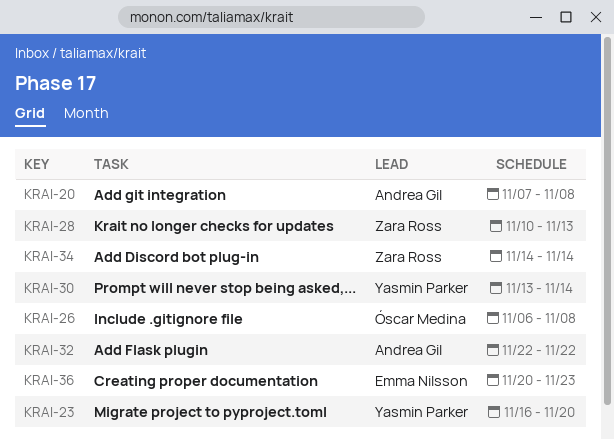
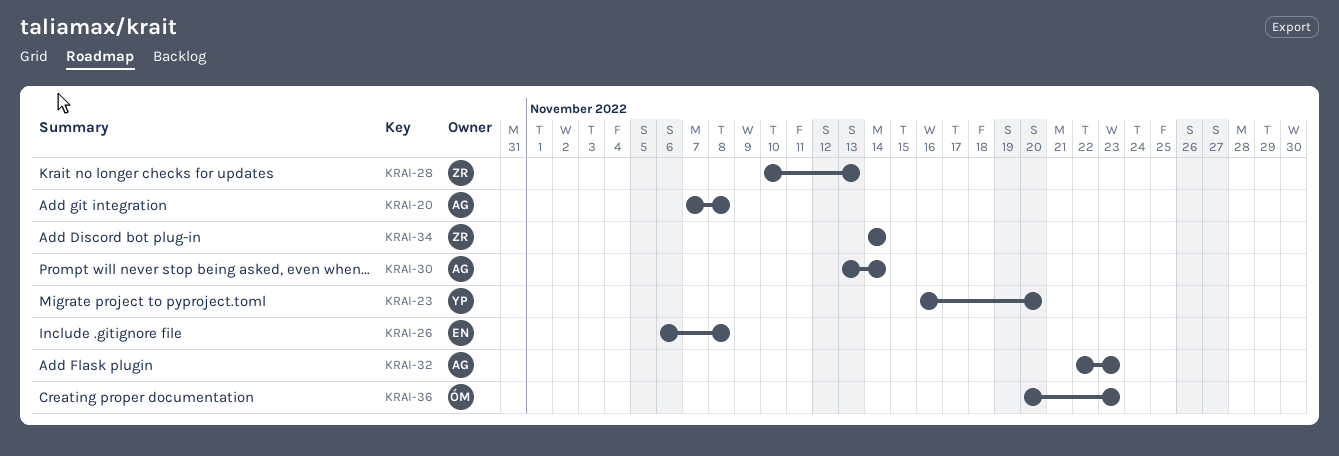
KRAI-26, owner: Óscar Medina -> Emma Nilsson
KRAI-30, owner: Yasmin Parker -> Andrea Gil
KRAI-32, due: Nov 22 -> Nov 23
KRAI-36, owner: Emma Nilsson -> Óscar Medina

